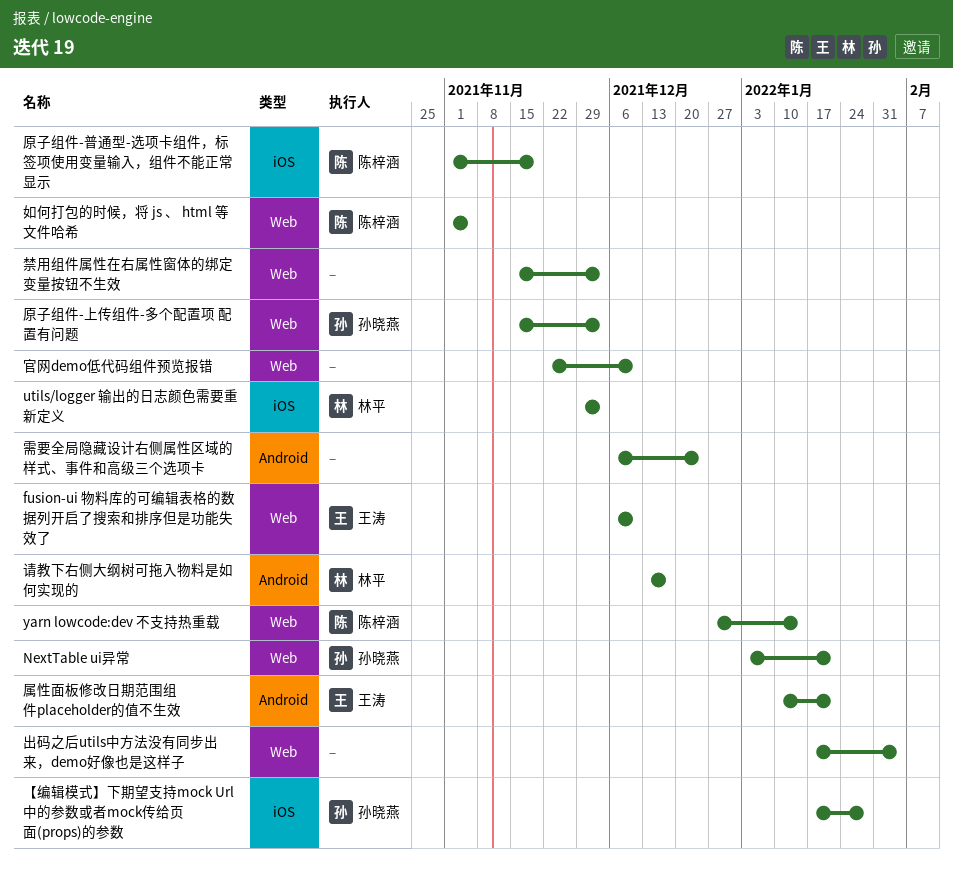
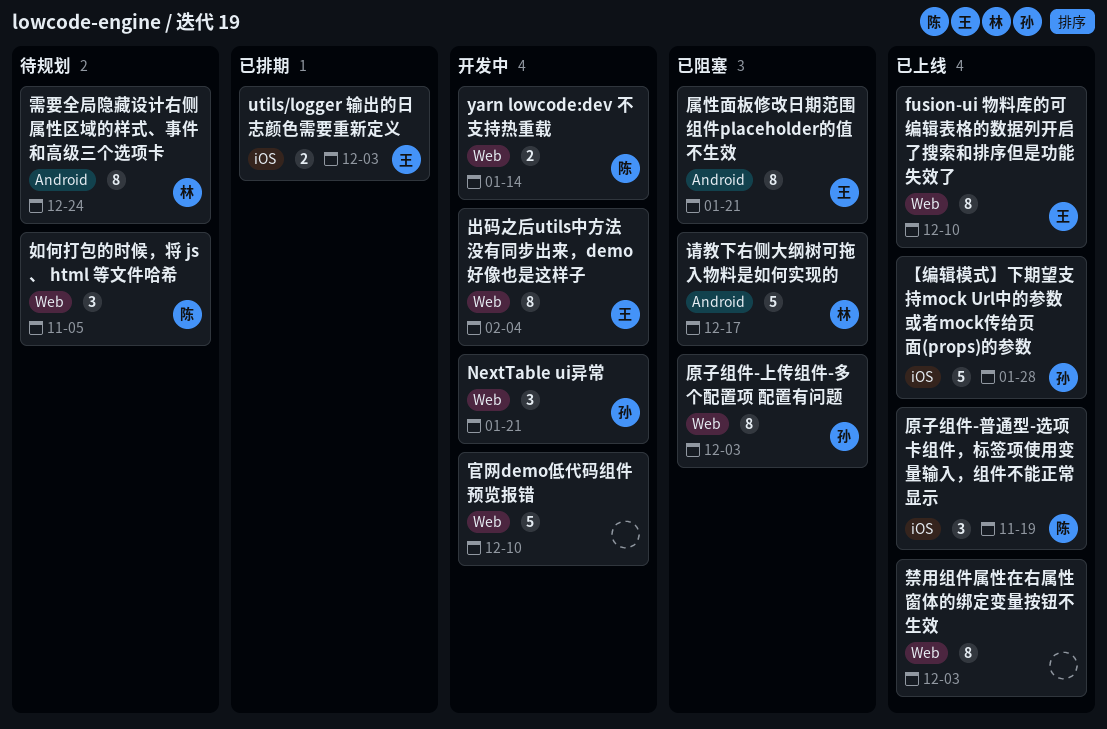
utils/logger 输出的日志颜色需要重新定义, owner: 林平 -> 王涛
出码之后utils中方法没有同步出来，demo好像也是这样子, owner: none -> 王涛
需要全局隐藏设计右侧属性区域的样式、事件和高级三个选项卡, owner: none -> 林平

